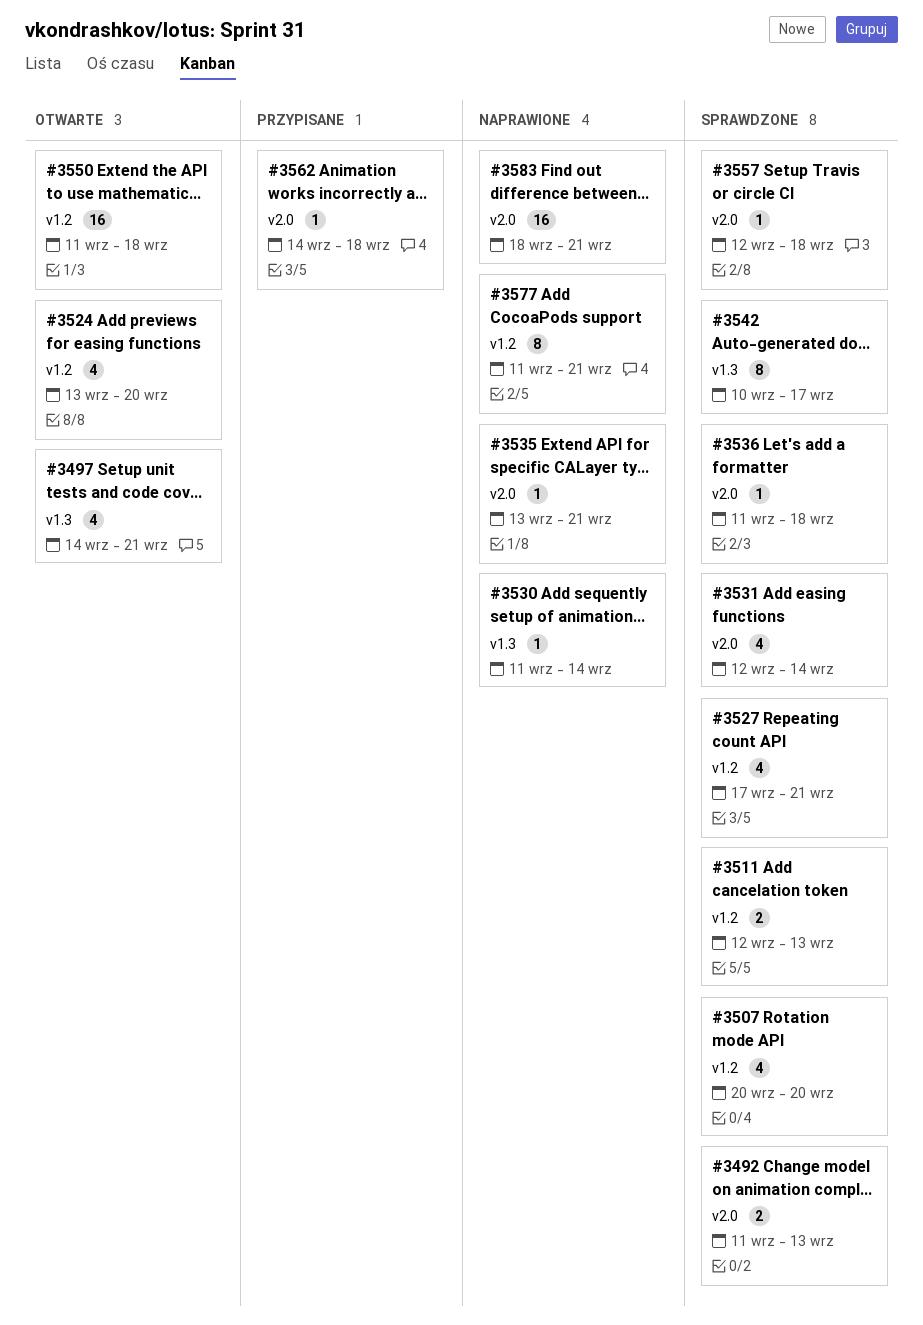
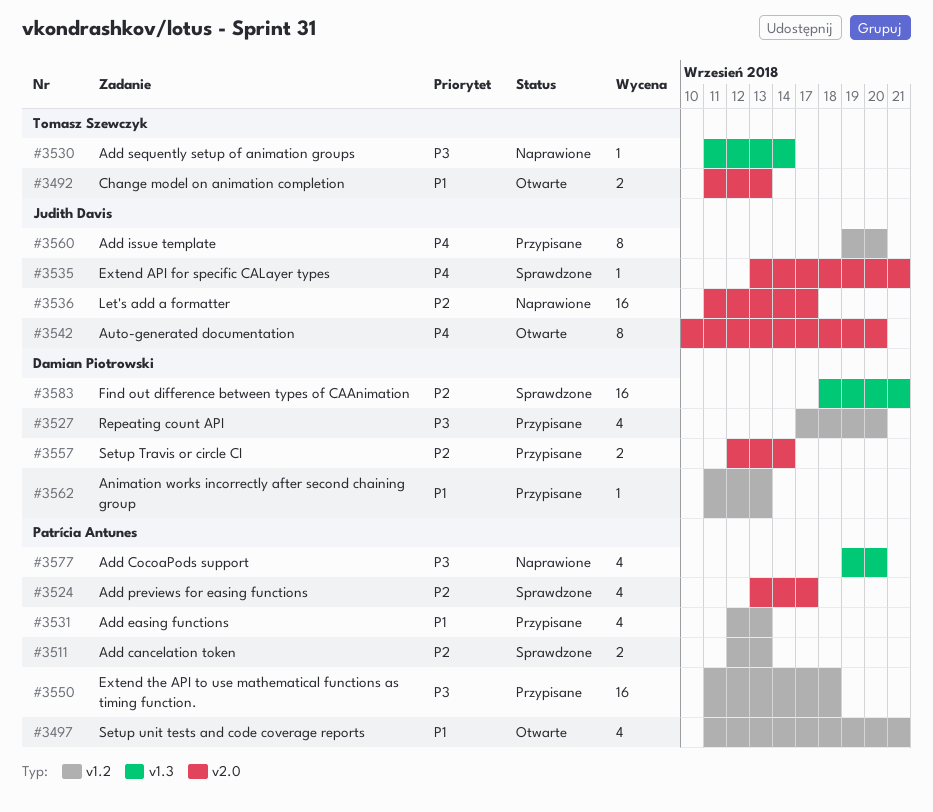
#3492, status: Sprawdzone -> Otwarte
#3497, label: v1.3 -> v1.2
#3497, start: Sep 14 -> Sep 11
#3507: present -> none
#3524, status: Otwarte -> Sprawdzone
#3524, label: v1.2 -> v2.0
#3524, due: Sep 20 -> Sep 17
#3527, status: Sprawdzone -> Przypisane
#3527, due: Sep 21 -> Sep 20
#3531, status: Sprawdzone -> Przypisane
#3531, label: v2.0 -> v1.2
#3531, due: Sep 14 -> Sep 13
#3535, status: Naprawione -> Sprawdzone
#3536, status: Sprawdzone -> Naprawione
#3536, estimate: 1 -> 16
#3536, due: Sep 18 -> Sep 17
#3542, status: Sprawdzone -> Otwarte
#3542, label: v1.3 -> v2.0
#3542, due: Sep 17 -> Sep 20
#3550, status: Otwarte -> Przypisane
#3557, status: Sprawdzone -> Przypisane
#3557, estimate: 1 -> 2
#3557, due: Sep 18 -> Sep 14
#3560: none -> present
#3562, label: v2.0 -> v1.2
#3562, start: Sep 14 -> Sep 11
#3562, due: Sep 18 -> Sep 13
#3577, label: v1.2 -> v1.3
#3577, estimate: 8 -> 4
#3577, start: Sep 11 -> Sep 19
#3577, due: Sep 21 -> Sep 20
#3583, status: Naprawione -> Sprawdzone
#3583, label: v2.0 -> v1.3

